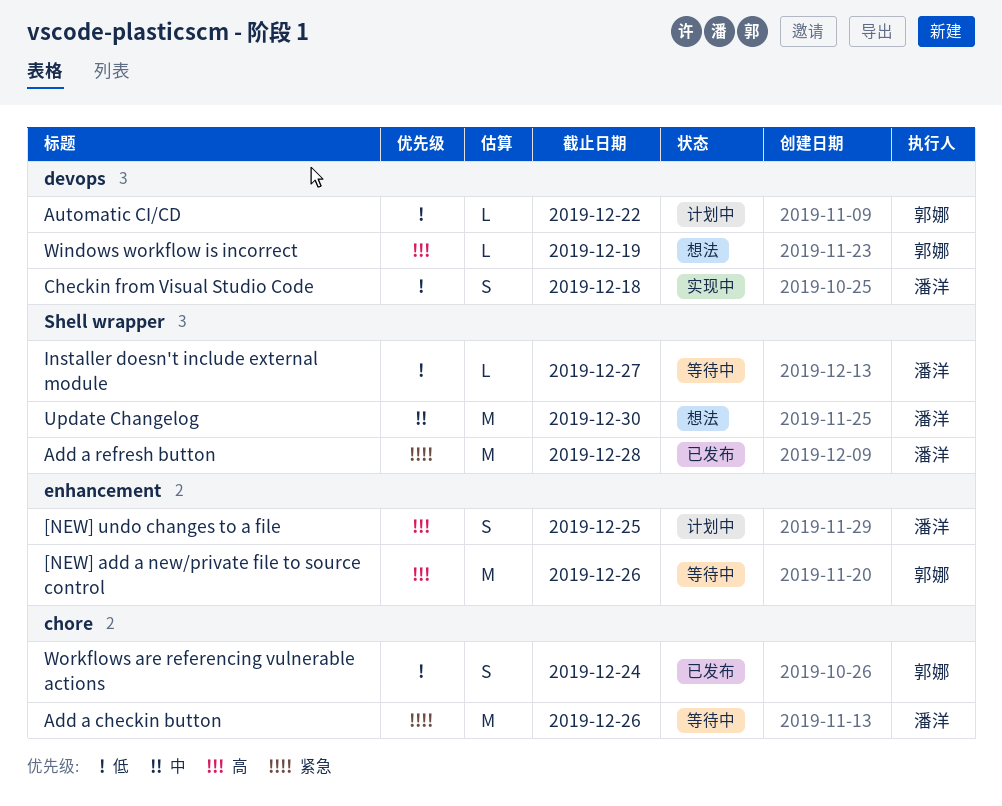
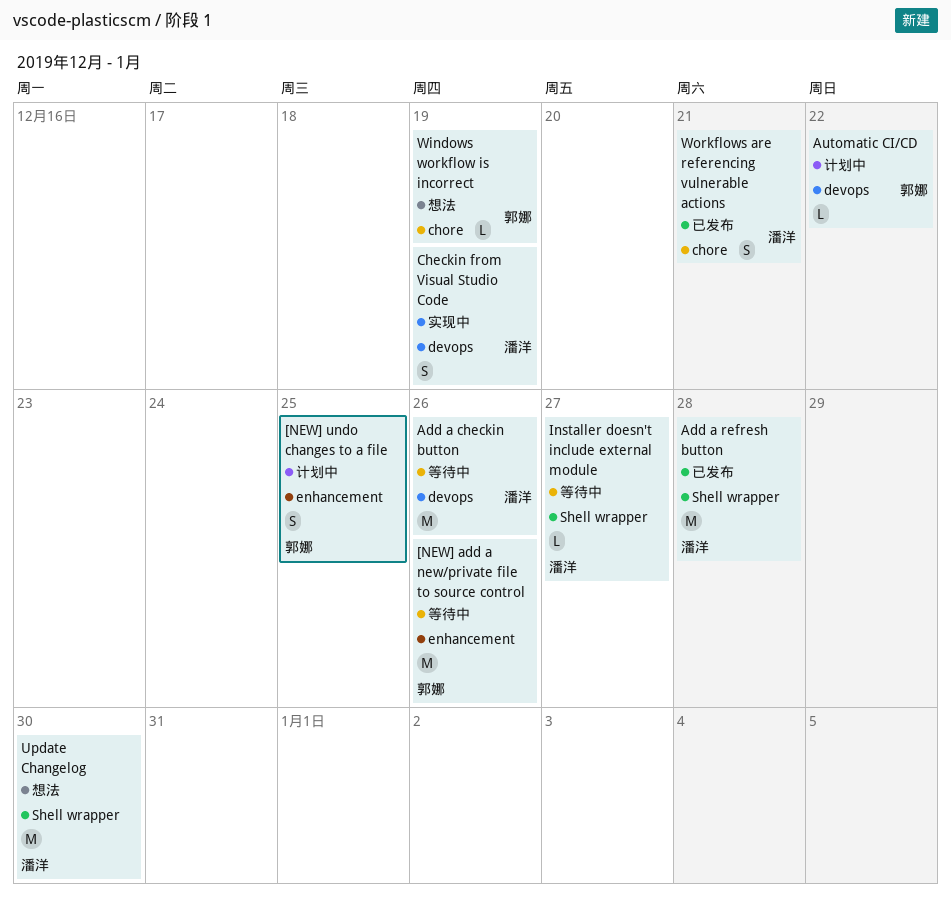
[NEW] undo changes to a file, owner: 潘洋 -> 郭娜
Add a checkin button, label: chore -> devops
Checkin from Visual Studio Code, due: Dec 18 -> Dec 19
Windows workflow is incorrect, label: devops -> chore
Workflows are referencing vulnerable actions, owner: 郭娜 -> 潘洋
Workflows are referencing vulnerable actions, due: Dec 24 -> Dec 21

